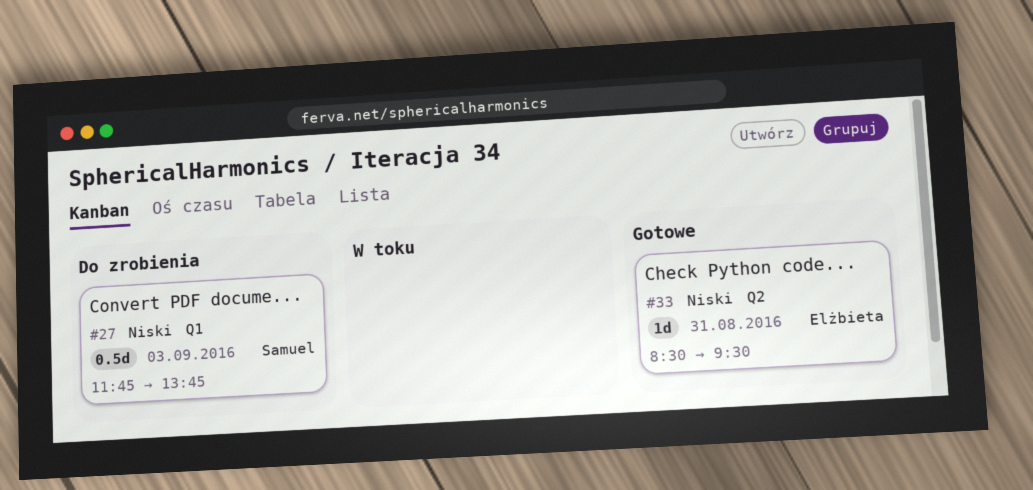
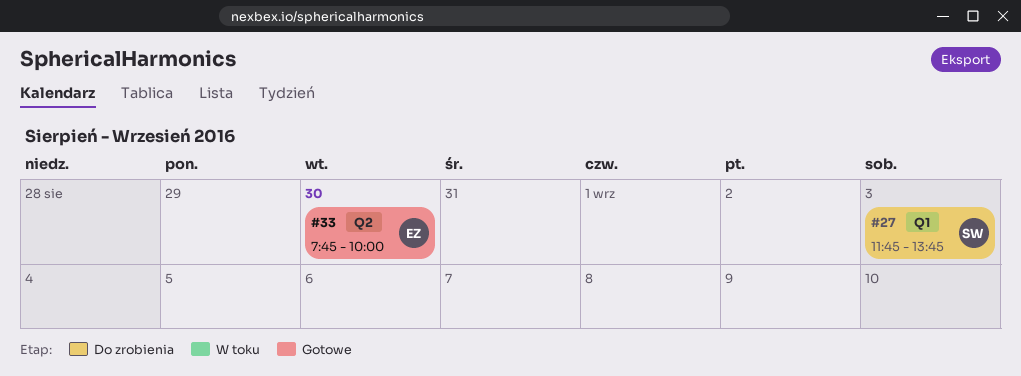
#33, day: Aug 31 -> Aug 30
#33, begins: 08:30 -> 07:45
#33, ends: 09:30 -> 10:00

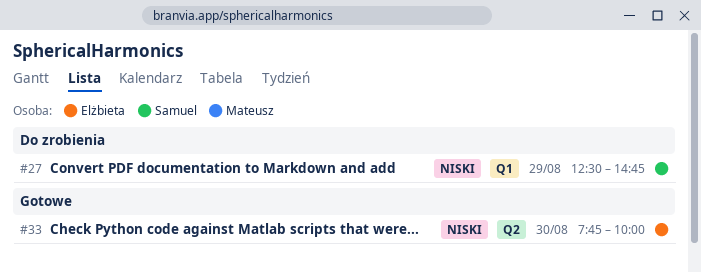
#27, day: Sep 3 -> Aug 29
#27, begins: 11:45 -> 12:30
#27, ends: 13:45 -> 14:45

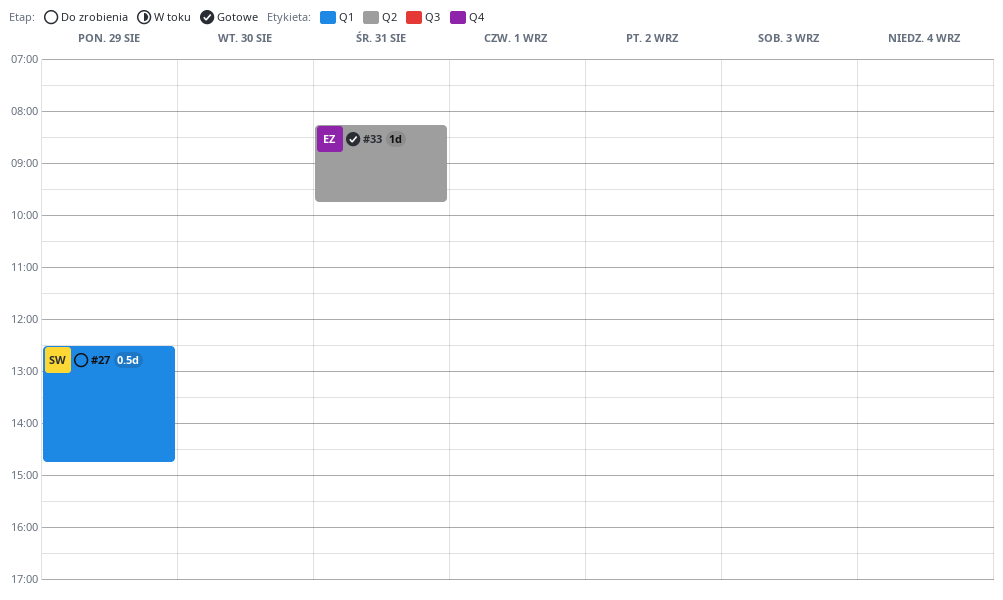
#33, day: Aug 30 -> Aug 31
#33, begins: 07:45 -> 08:15
#33, ends: 10:00 -> 09:45

